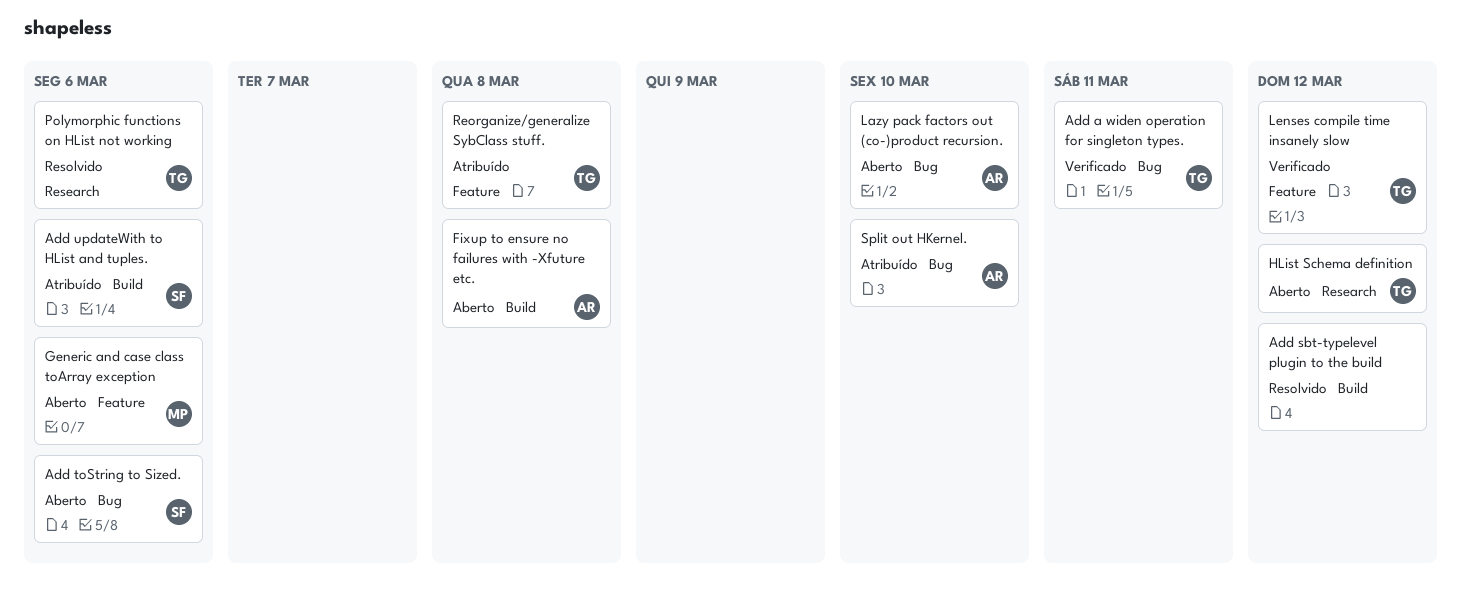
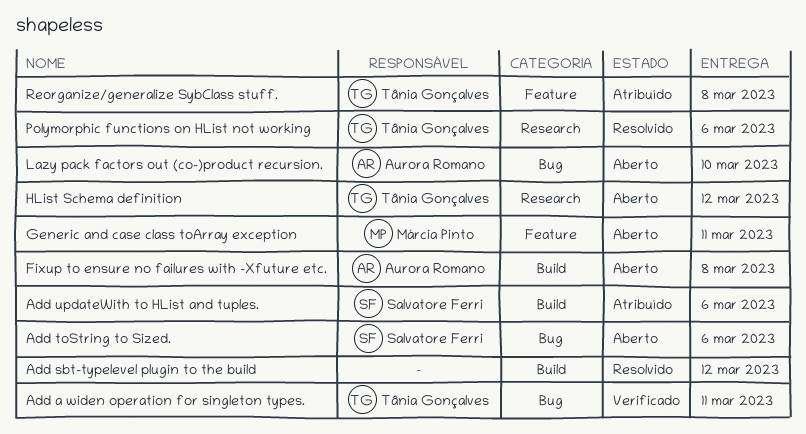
Generic and case class toArray exception, due: Mar 6 -> Mar 11
Lenses compile time insanely slow: present -> none
Split out HKernel.: present -> none

